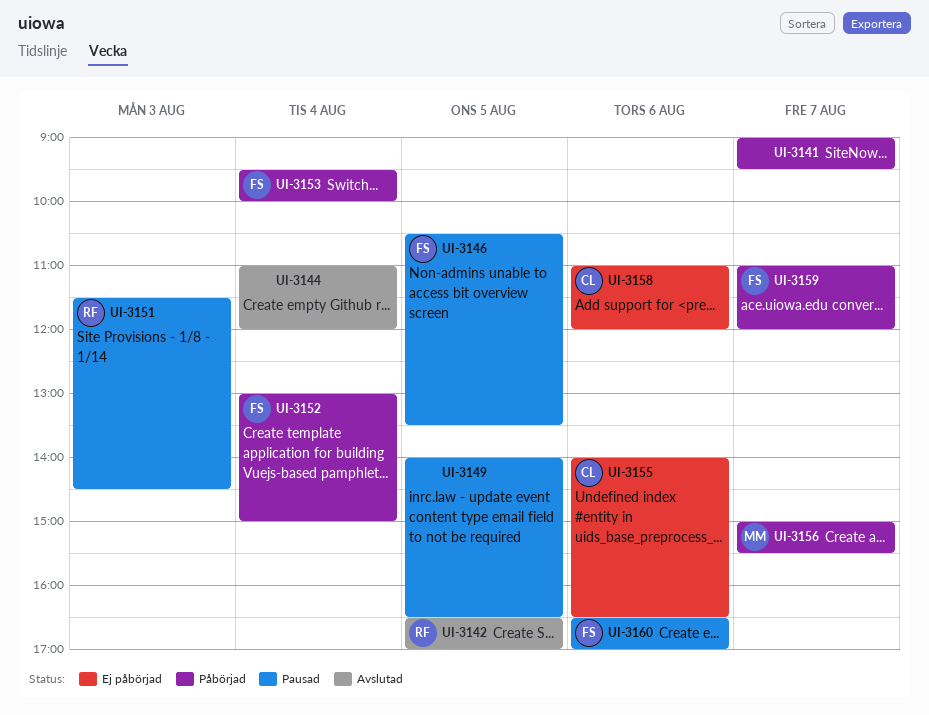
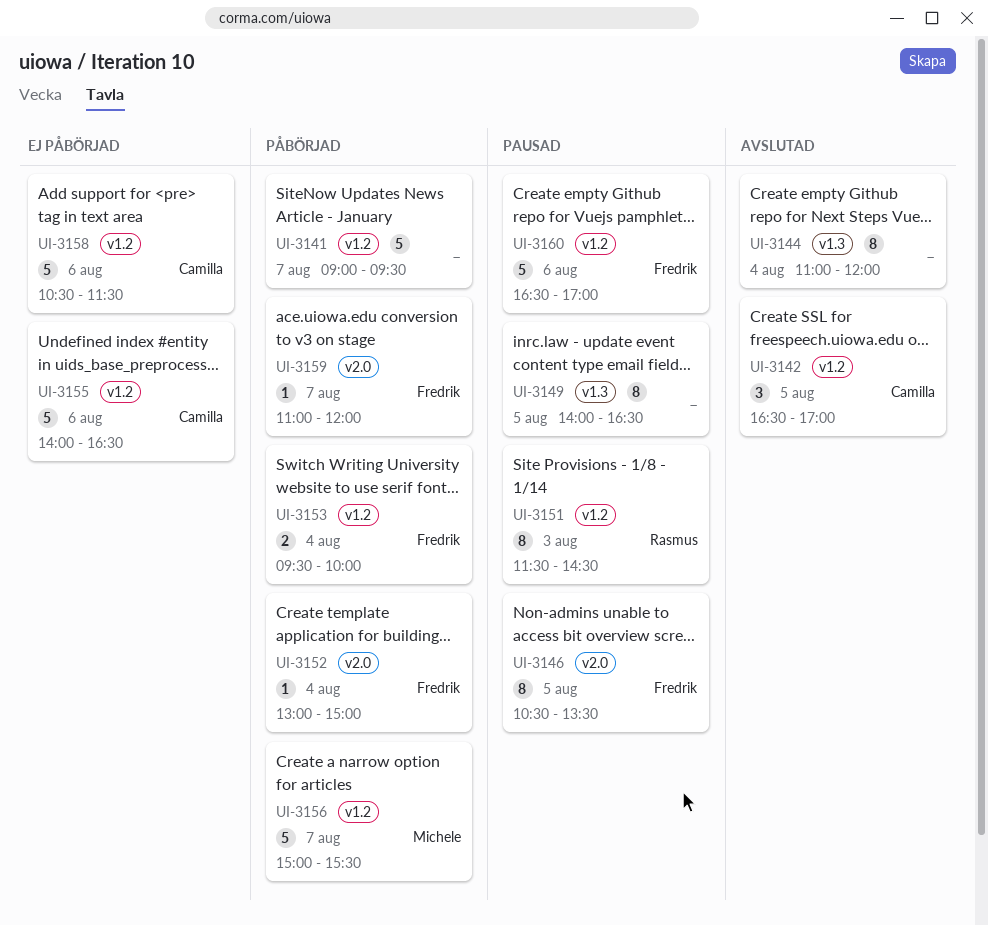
UI-3142, owner: Rasmus -> Camilla
UI-3158, begins: 11:00 -> 10:30
UI-3158, ends: 12:00 -> 11:30

